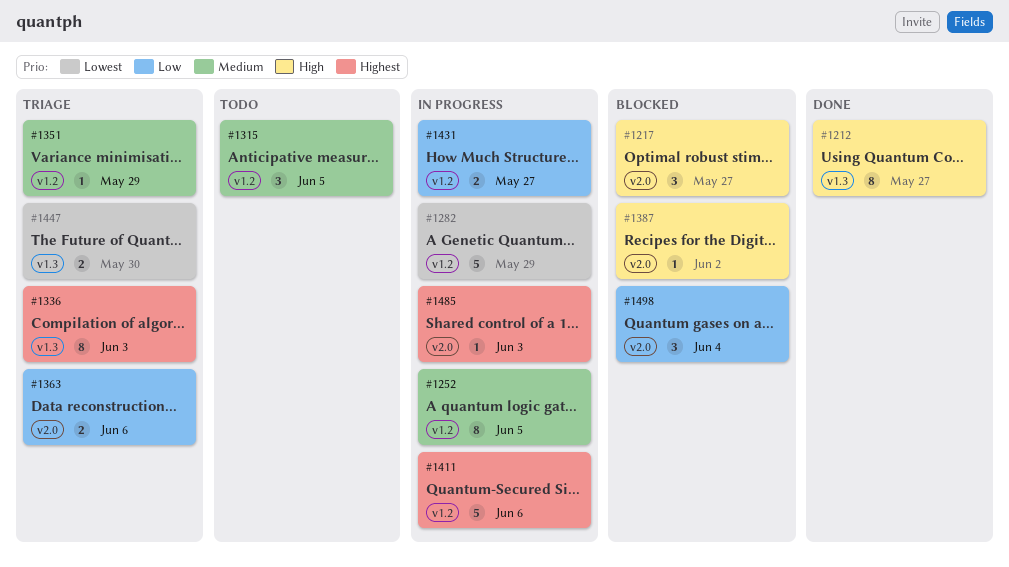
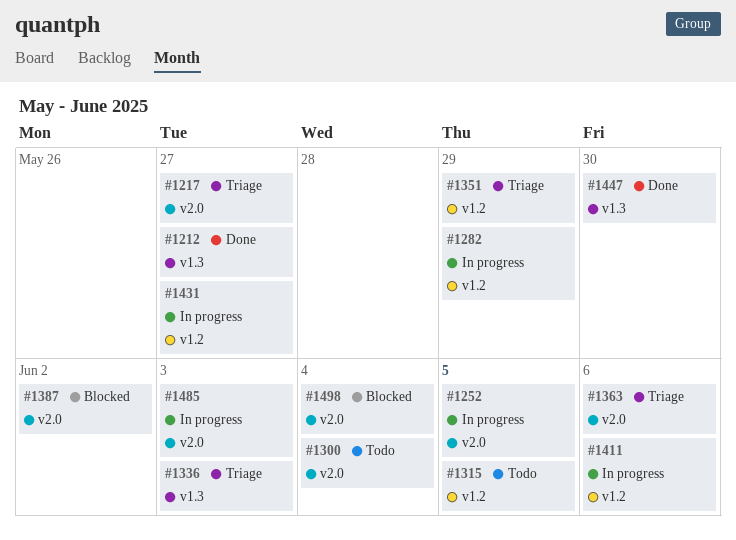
#1217, status: Blocked -> Triage
#1252, label: v1.2 -> v2.0
#1300: none -> present
#1447, status: Triage -> Done

